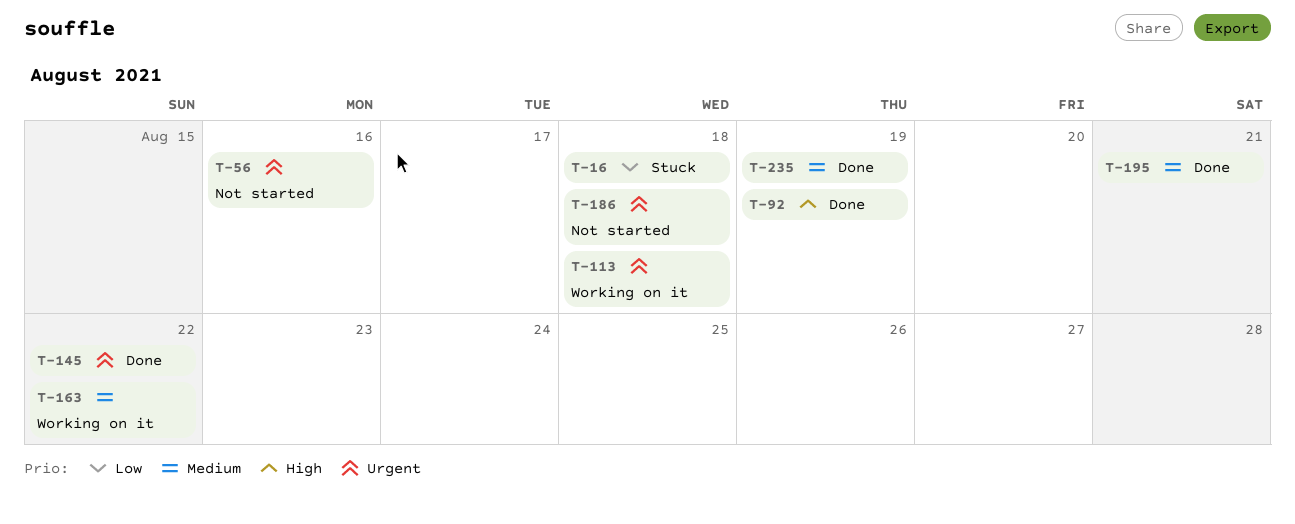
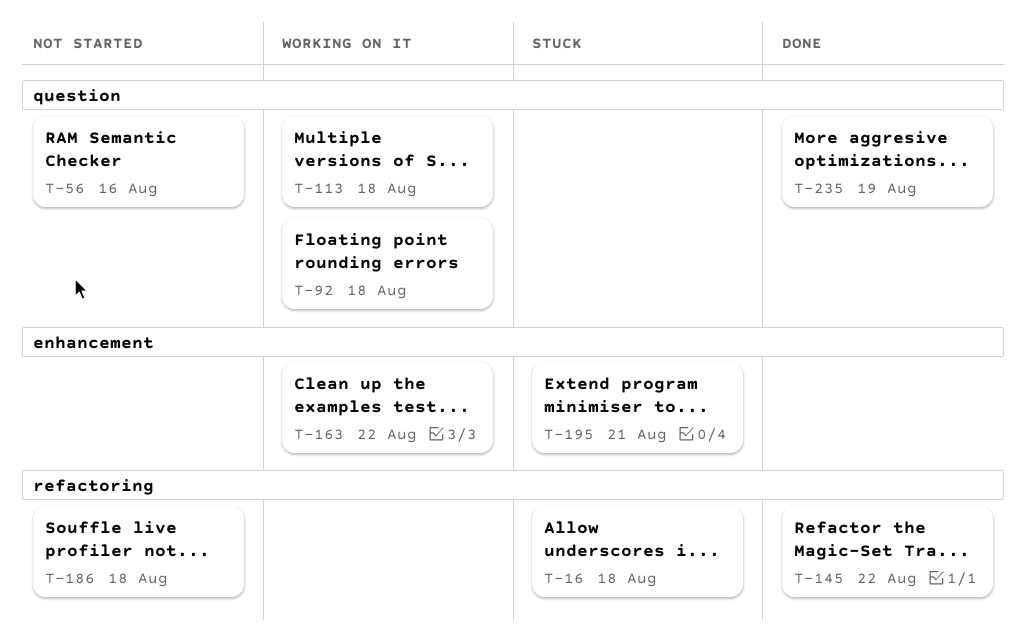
T-92, status: Done -> Working on it
T-92, due: Aug 19 -> Aug 18
T-195, status: Done -> Stuck

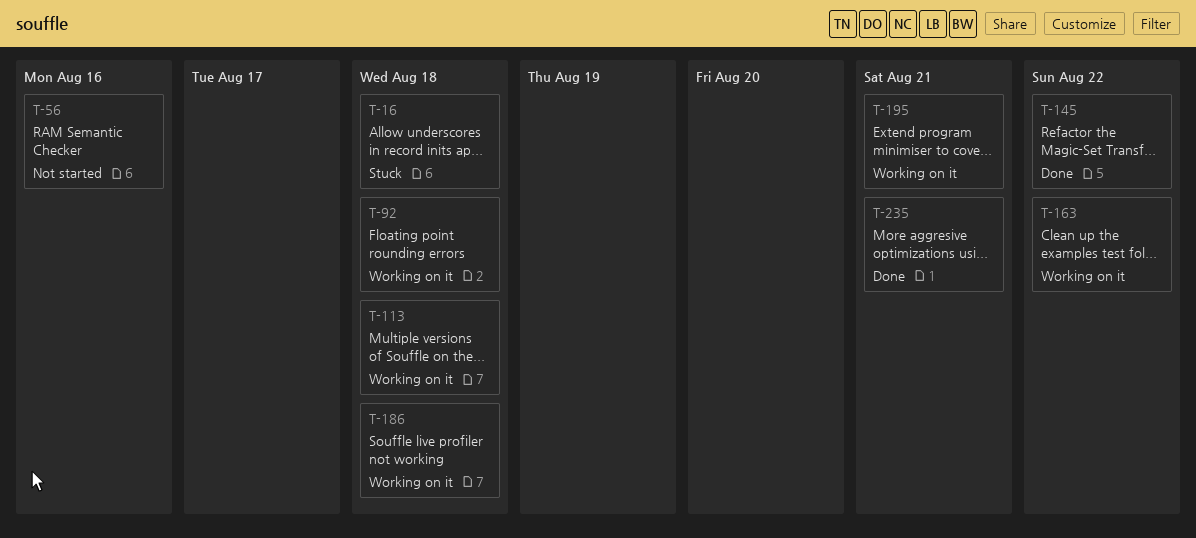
T-186, status: Not started -> Working on it
T-195, status: Stuck -> Working on it
T-235, due: Aug 19 -> Aug 21

